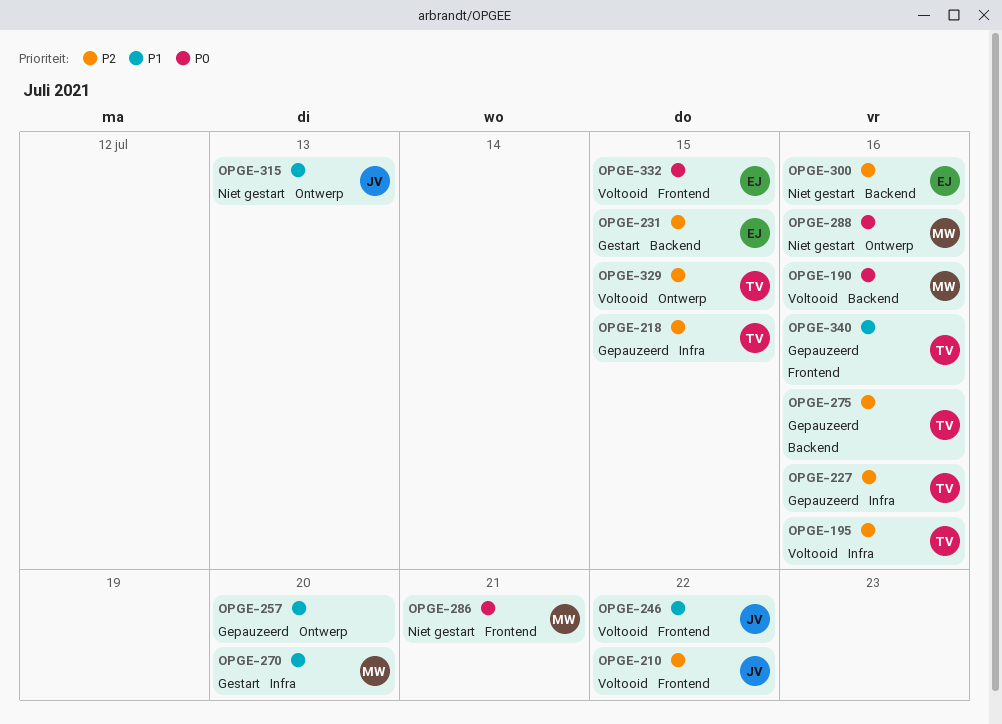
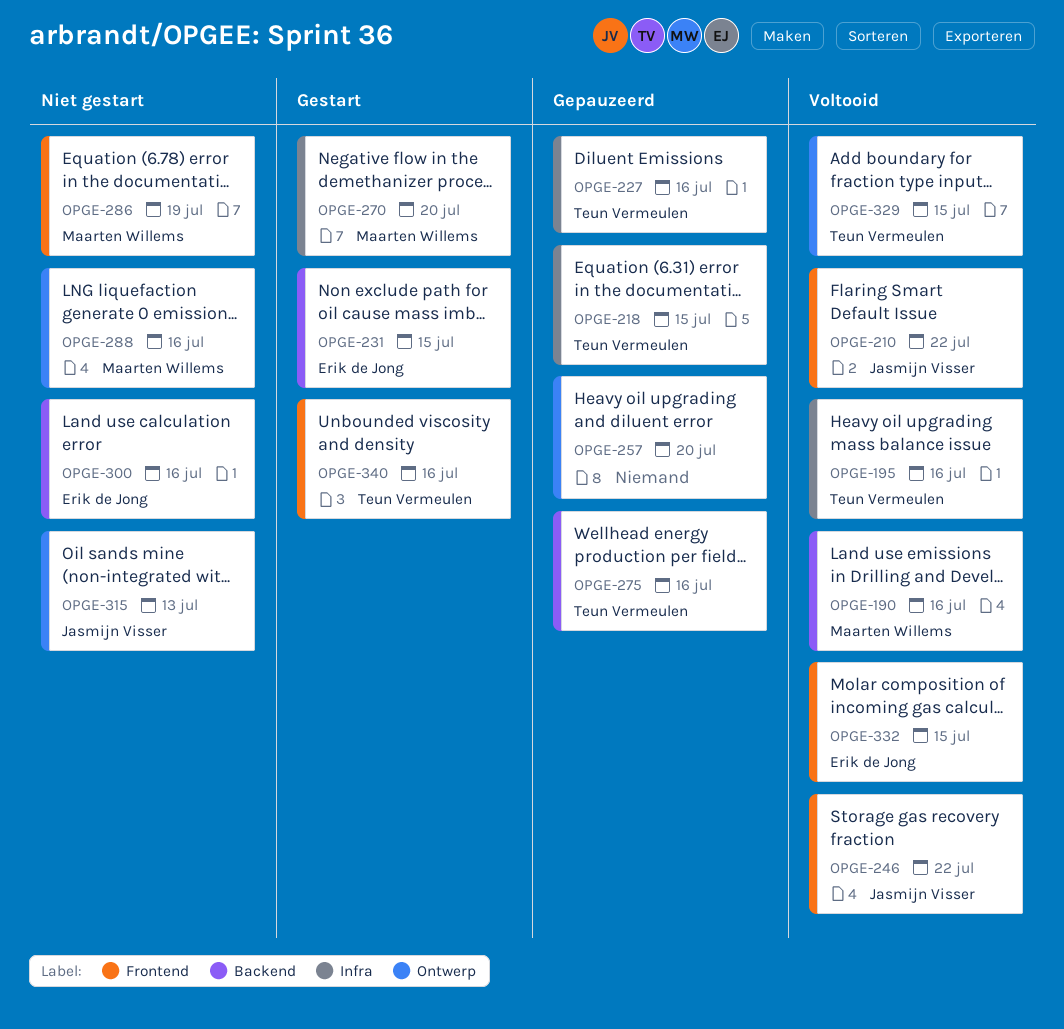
OPGE-286, due: Jul 21 -> Jul 19
OPGE-340, status: Gepauzeerd -> Gestart

